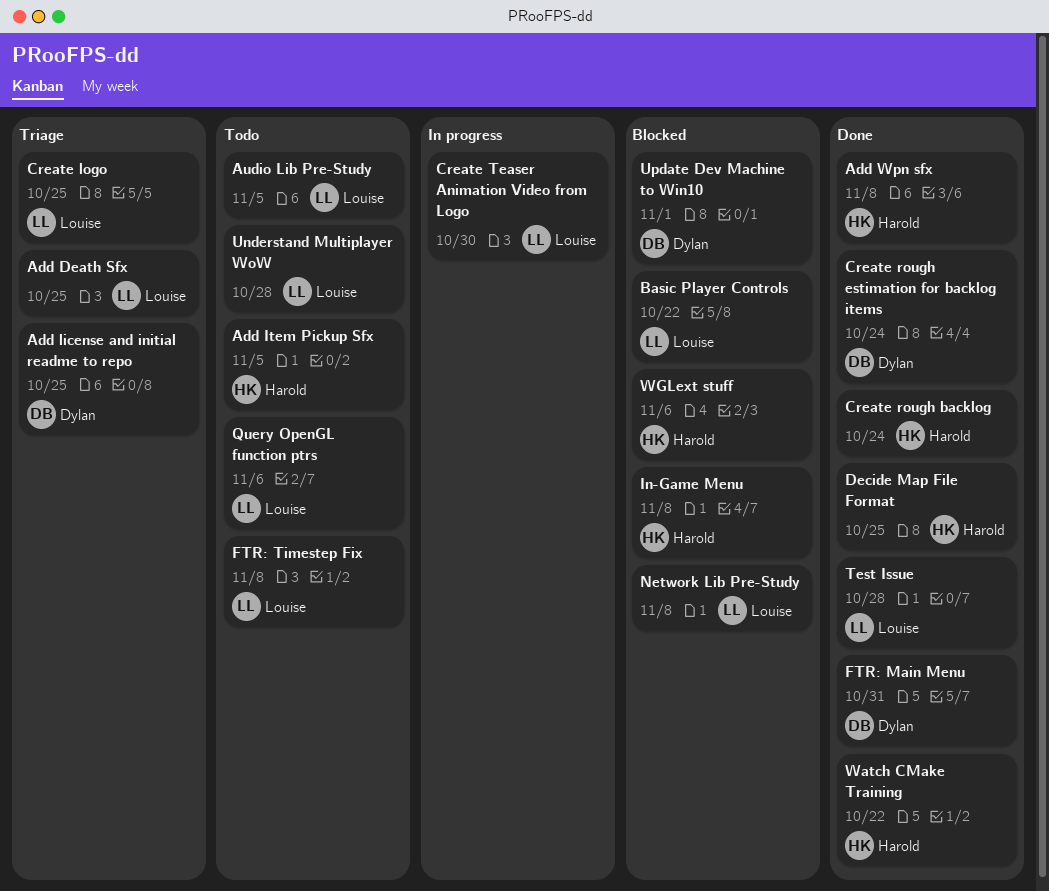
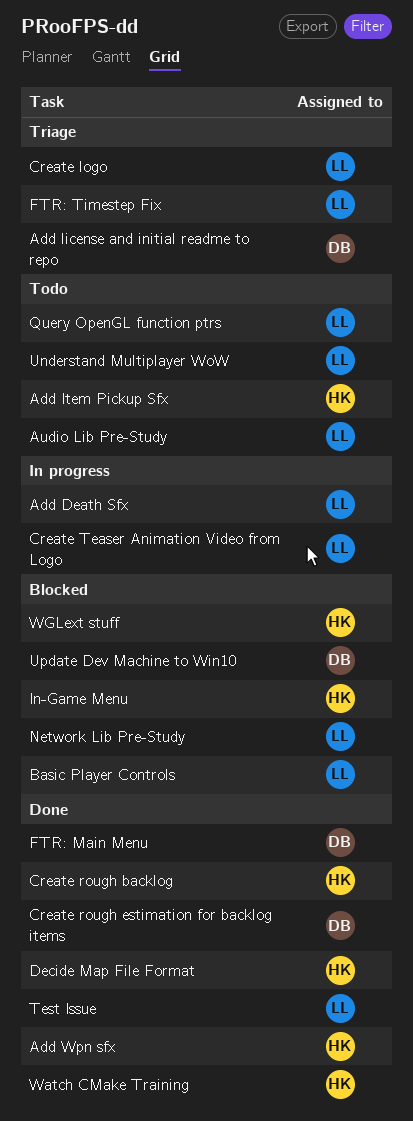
Add Death Sfx, status: Triage -> In progress
FTR: Timestep Fix, status: Todo -> Triage

